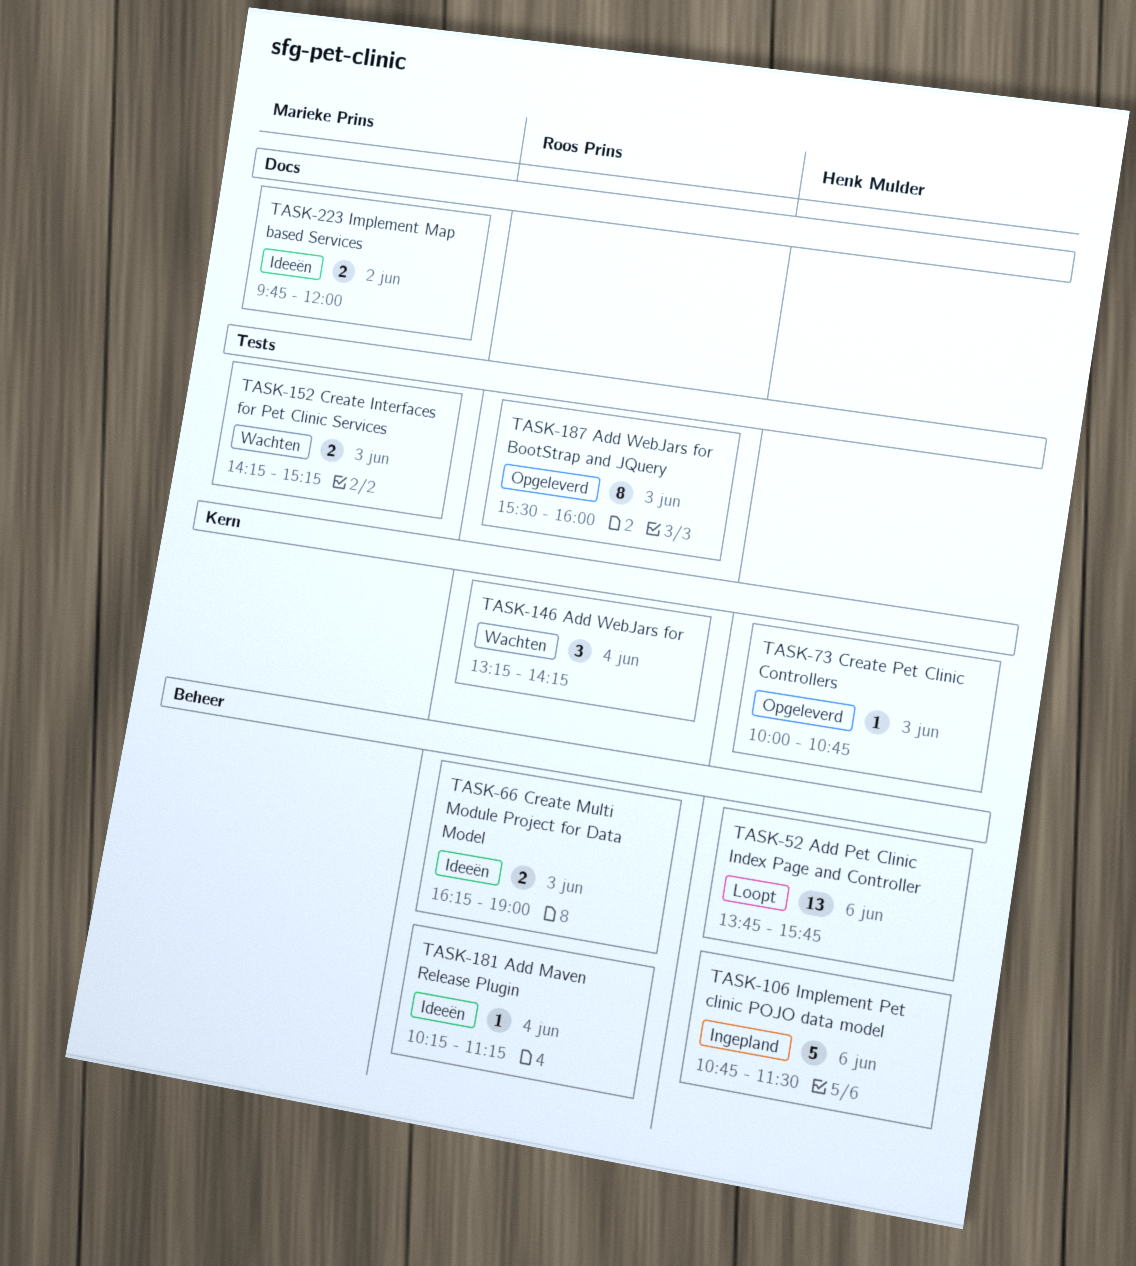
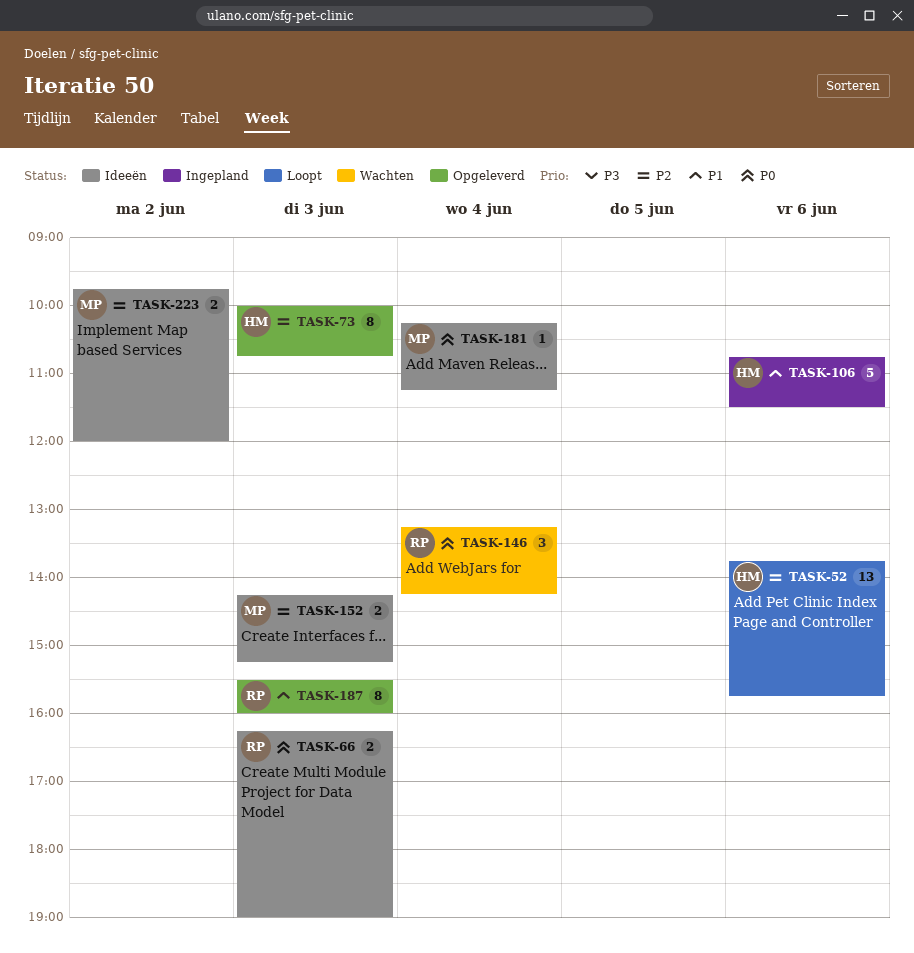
TASK-73, estimate: 1 -> 8
TASK-152, status: Wachten -> Ideeën
TASK-181, owner: Roos Prins -> Marieke Prins

